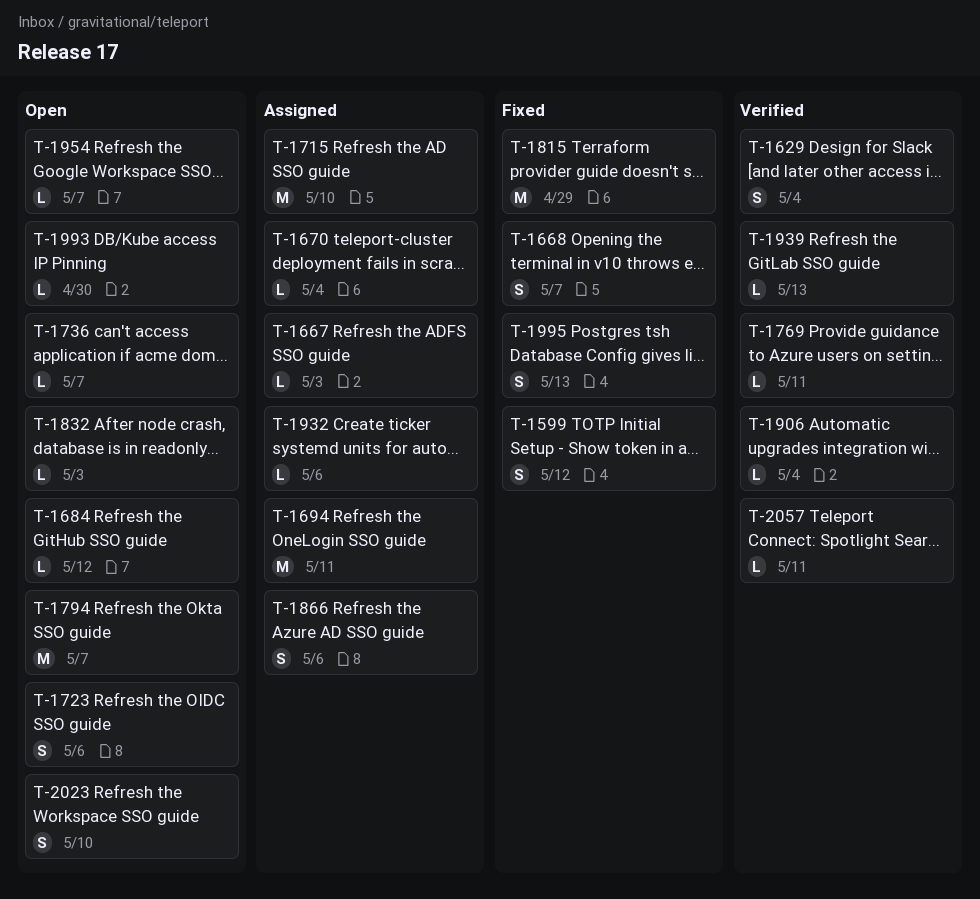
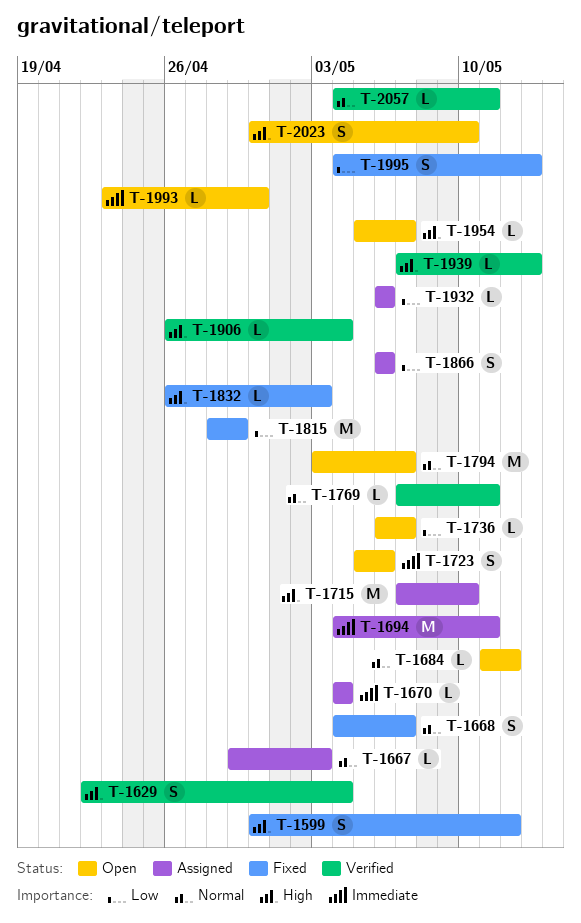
T-1832, status: Open -> Fixed

